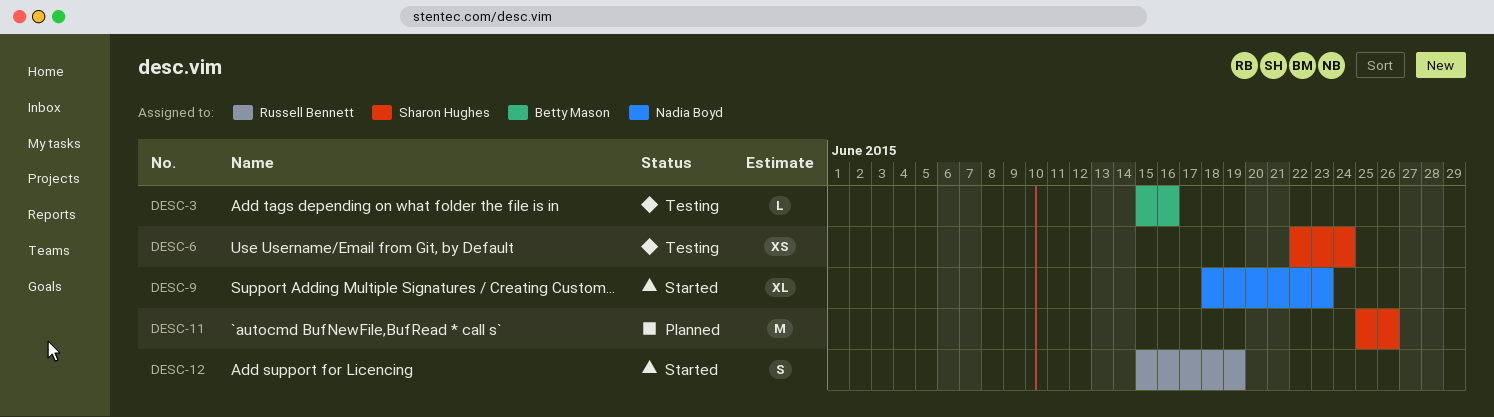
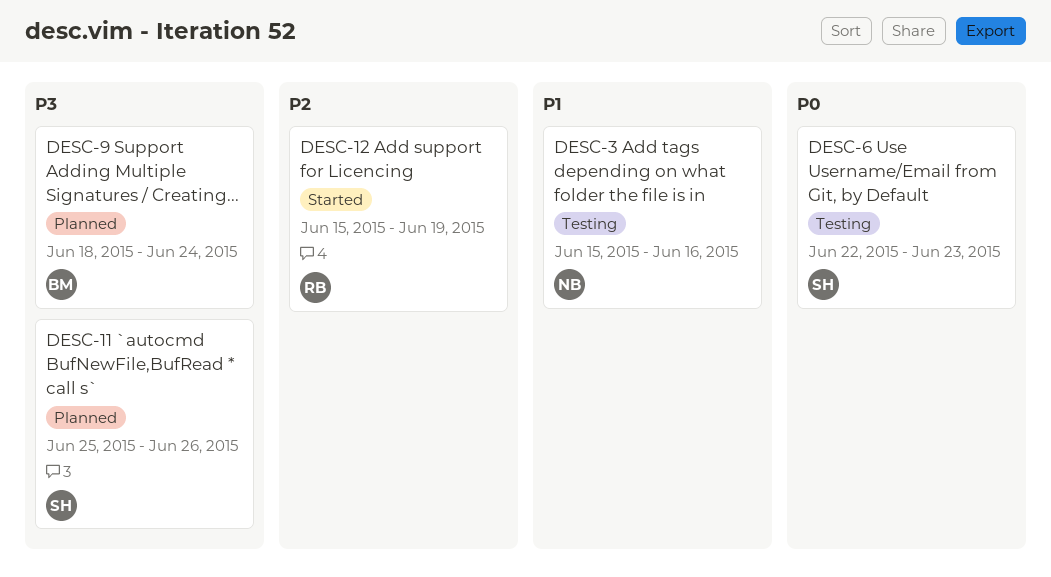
DESC-3, owner: Betty Mason -> Nadia Boyd
DESC-6, due: Jun 24 -> Jun 23
DESC-9, status: Started -> Planned
DESC-9, owner: Nadia Boyd -> Betty Mason
DESC-9, due: Jun 23 -> Jun 24

